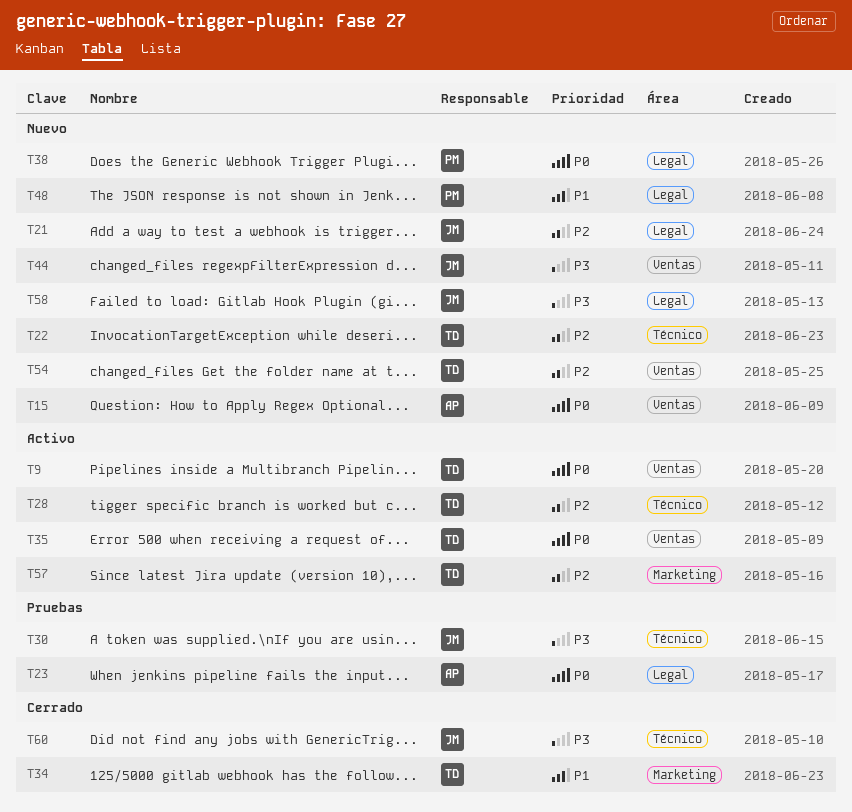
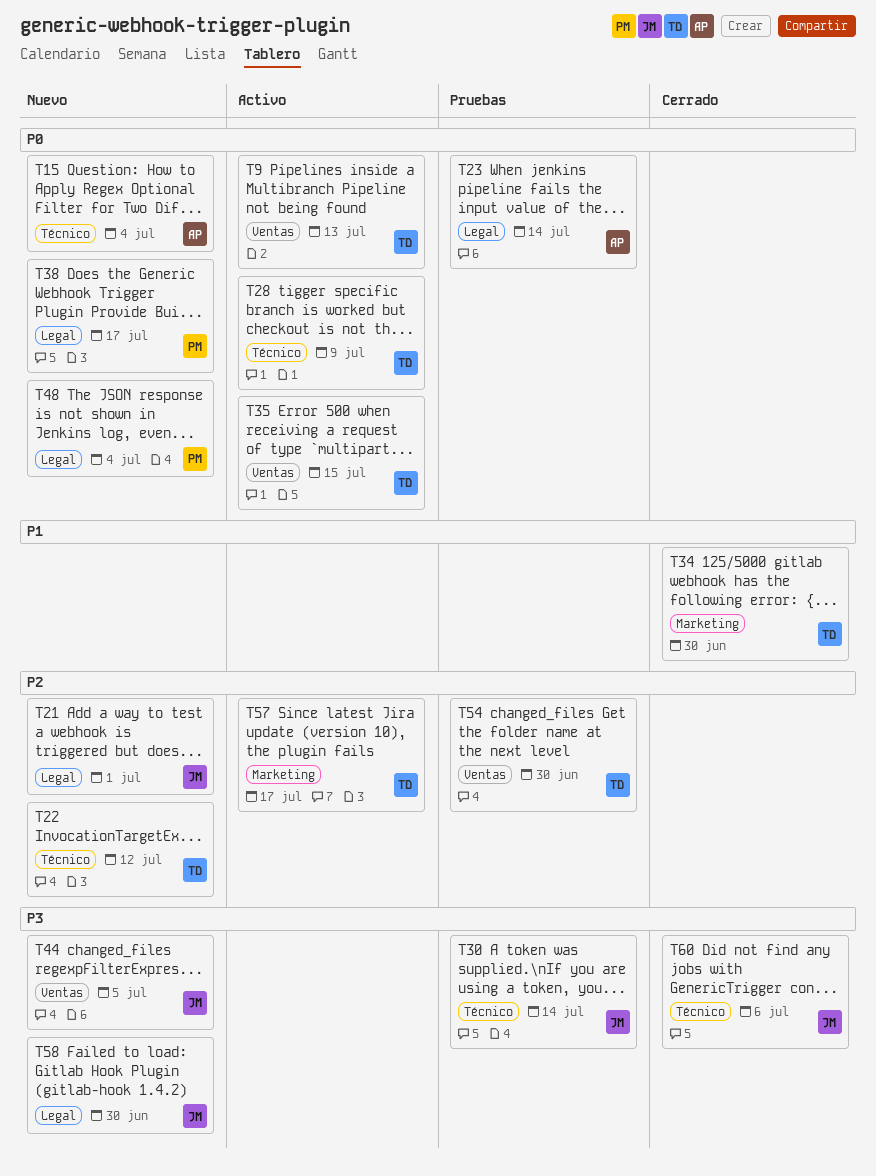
T15, label: Ventas -> Técnico
T28, priority: P2 -> P0
T48, priority: P1 -> P0
T54, status: Nuevo -> Pruebas

